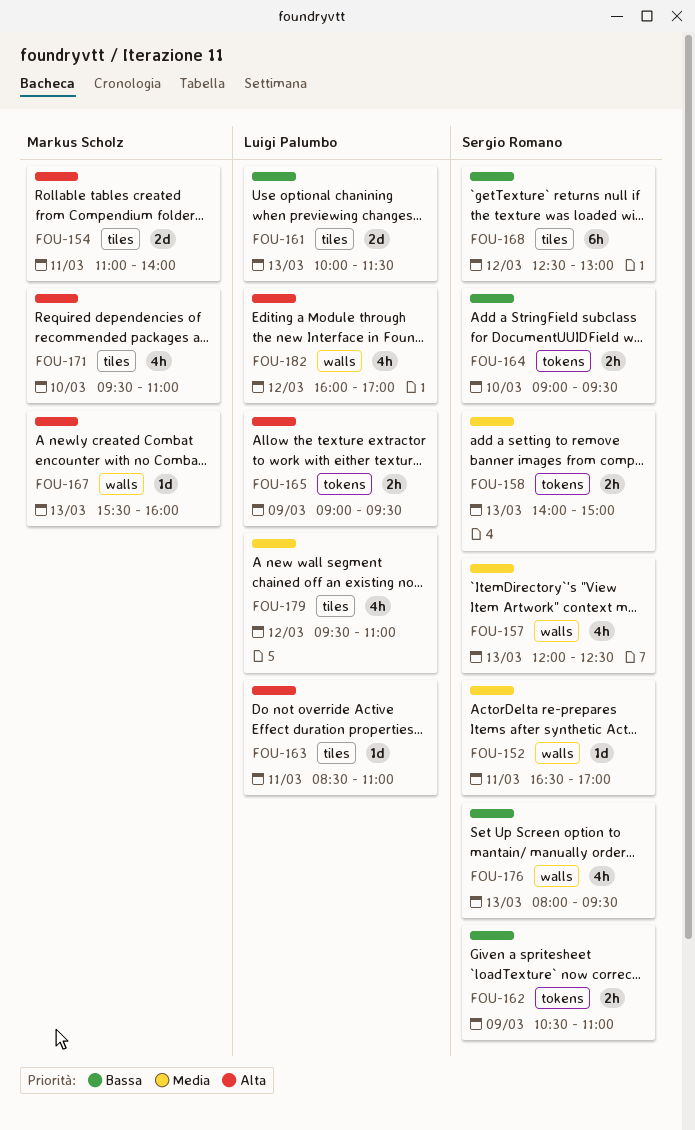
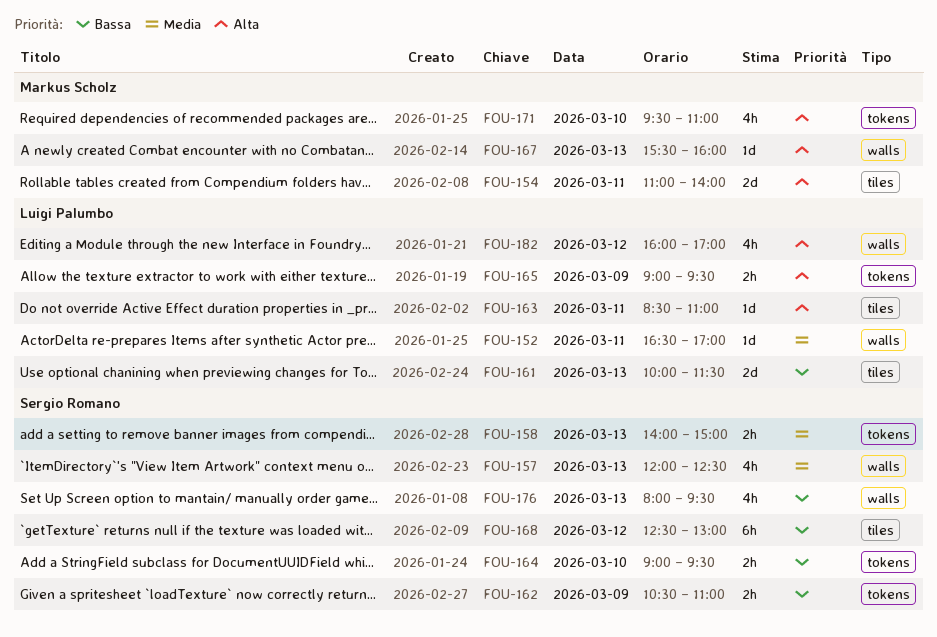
FOU-152, owner: Sergio Romano -> Luigi Palumbo
FOU-171, label: tiles -> tokens
FOU-179: present -> none

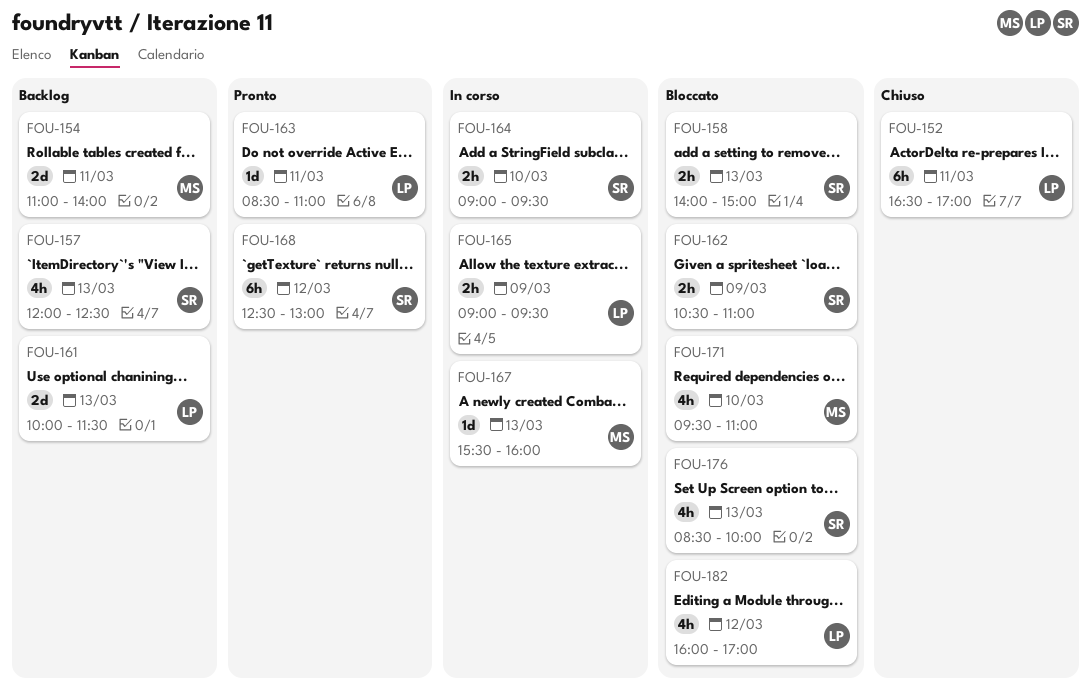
FOU-152, estimate: 1d -> 6h
FOU-176, begins: 08:00 -> 08:30
FOU-176, ends: 09:30 -> 10:00

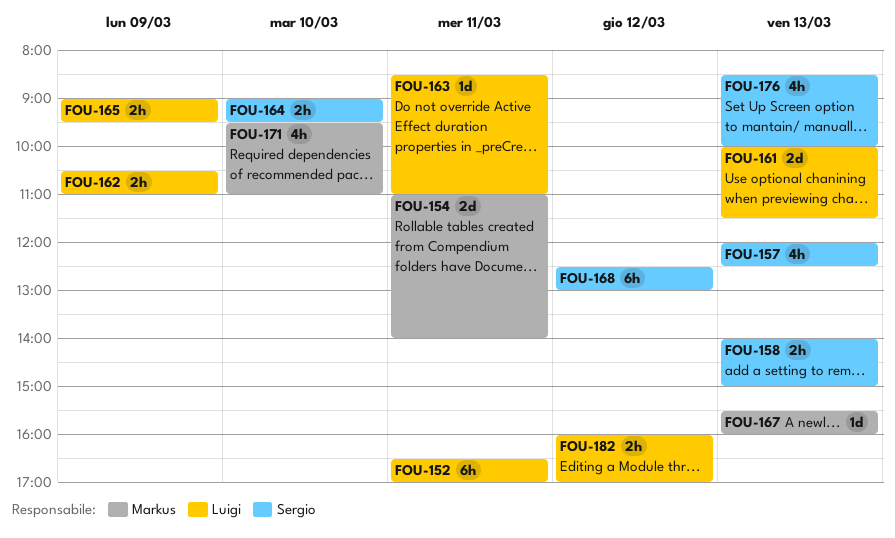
FOU-162, owner: Sergio -> Luigi
FOU-182, estimate: 4h -> 2h

